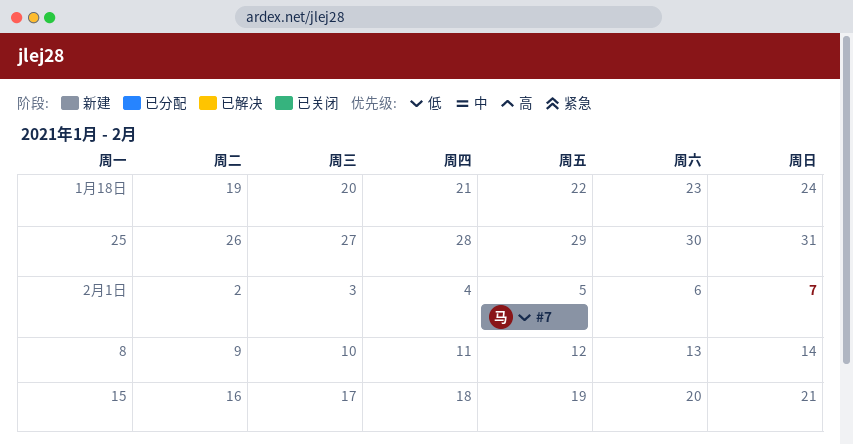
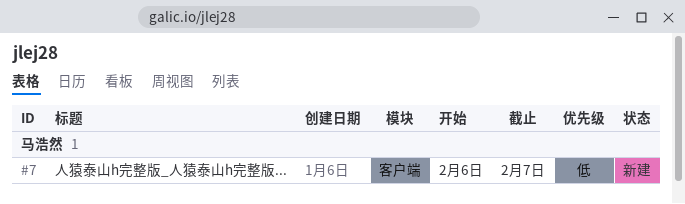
#7, start: Feb 5 -> Feb 6
#7, due: Feb 5 -> Feb 7

